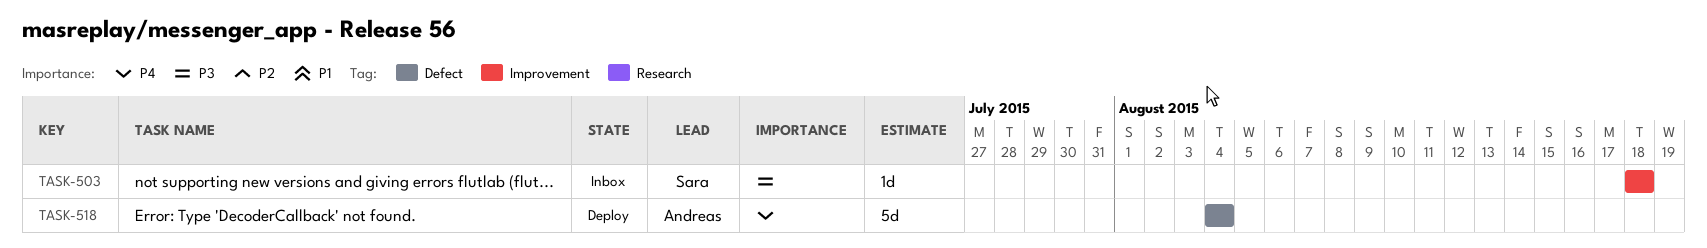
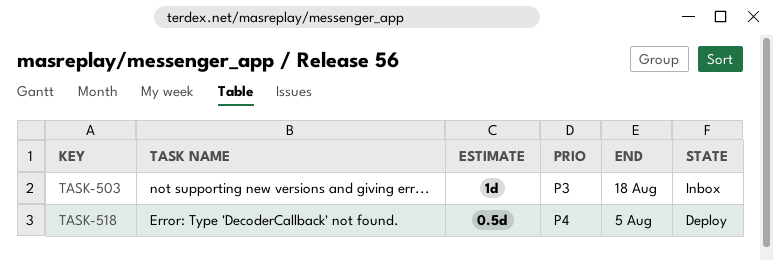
TASK-518, estimate: 5d -> 0.5d
TASK-518, due: Aug 4 -> Aug 5

